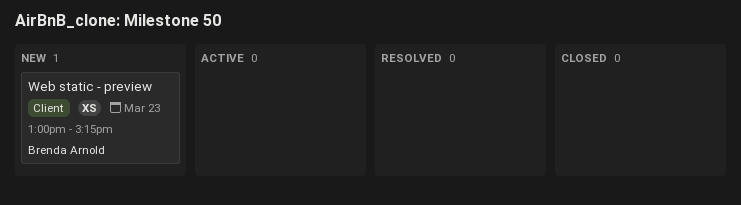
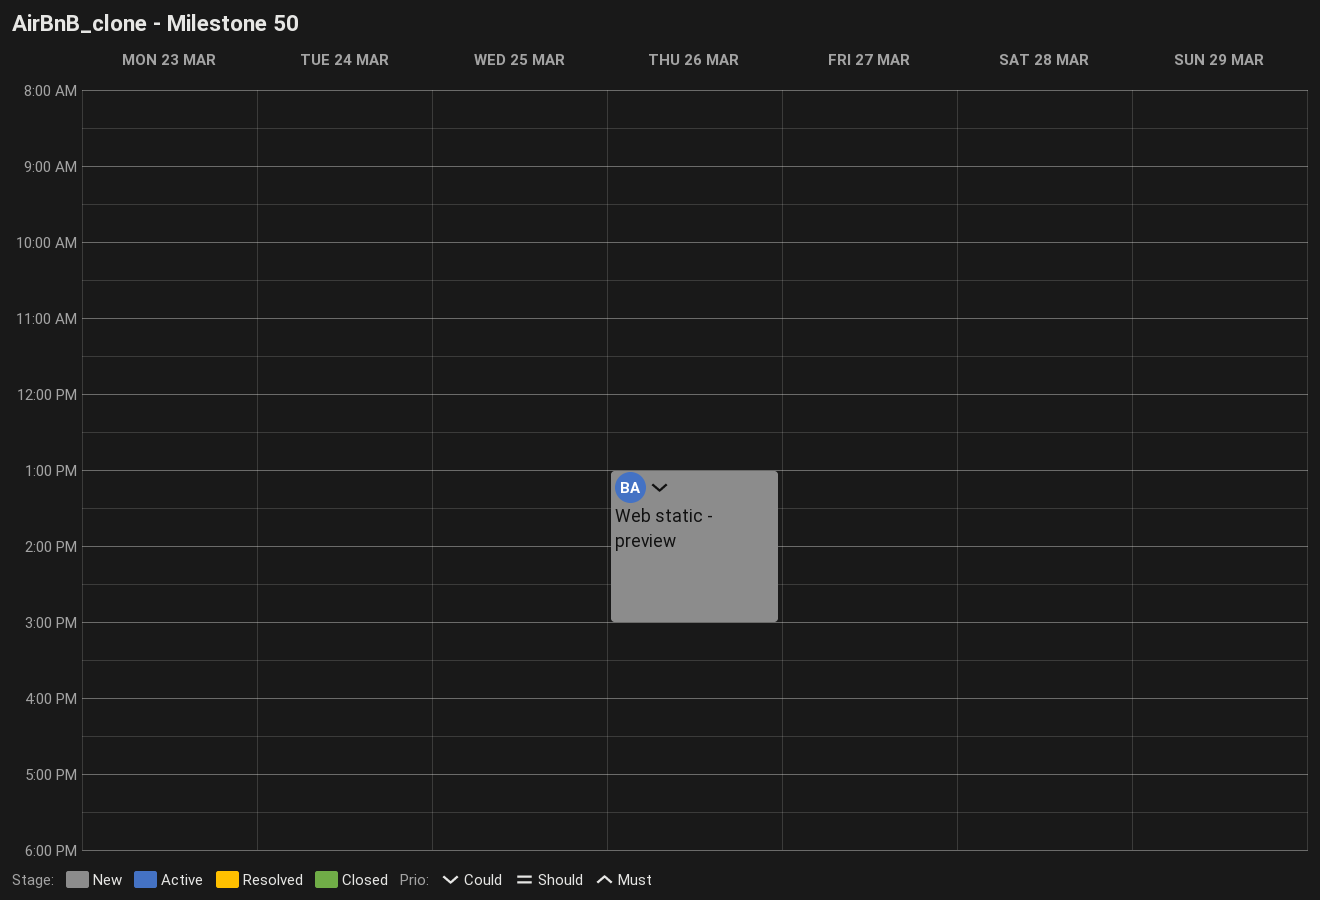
Web static - preview, day: Mar 23 -> Mar 26
Web static - preview, ends: 15:15 -> 15:00

